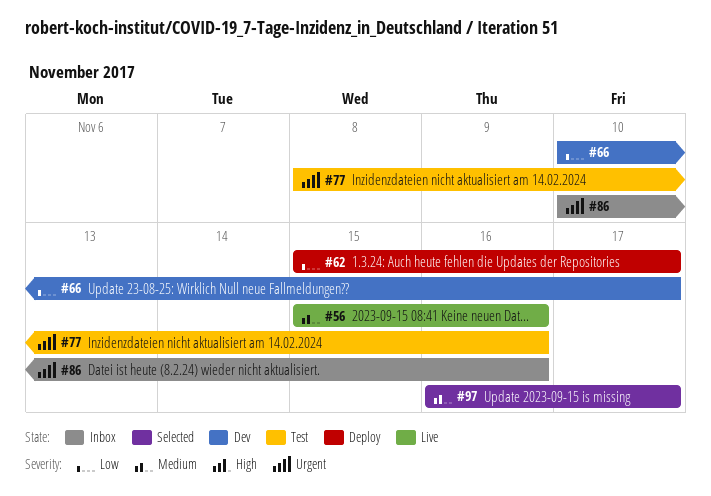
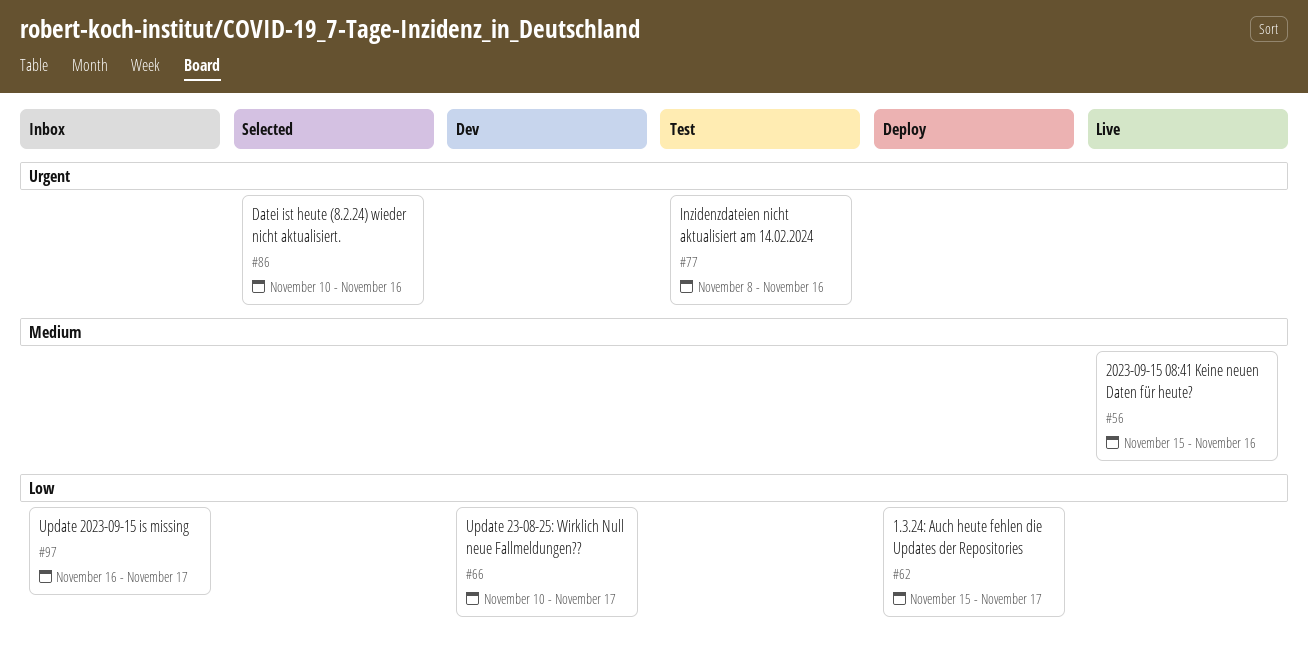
#86, status: Inbox -> Selected
#97, status: Selected -> Inbox
#97, priority: Medium -> Low

